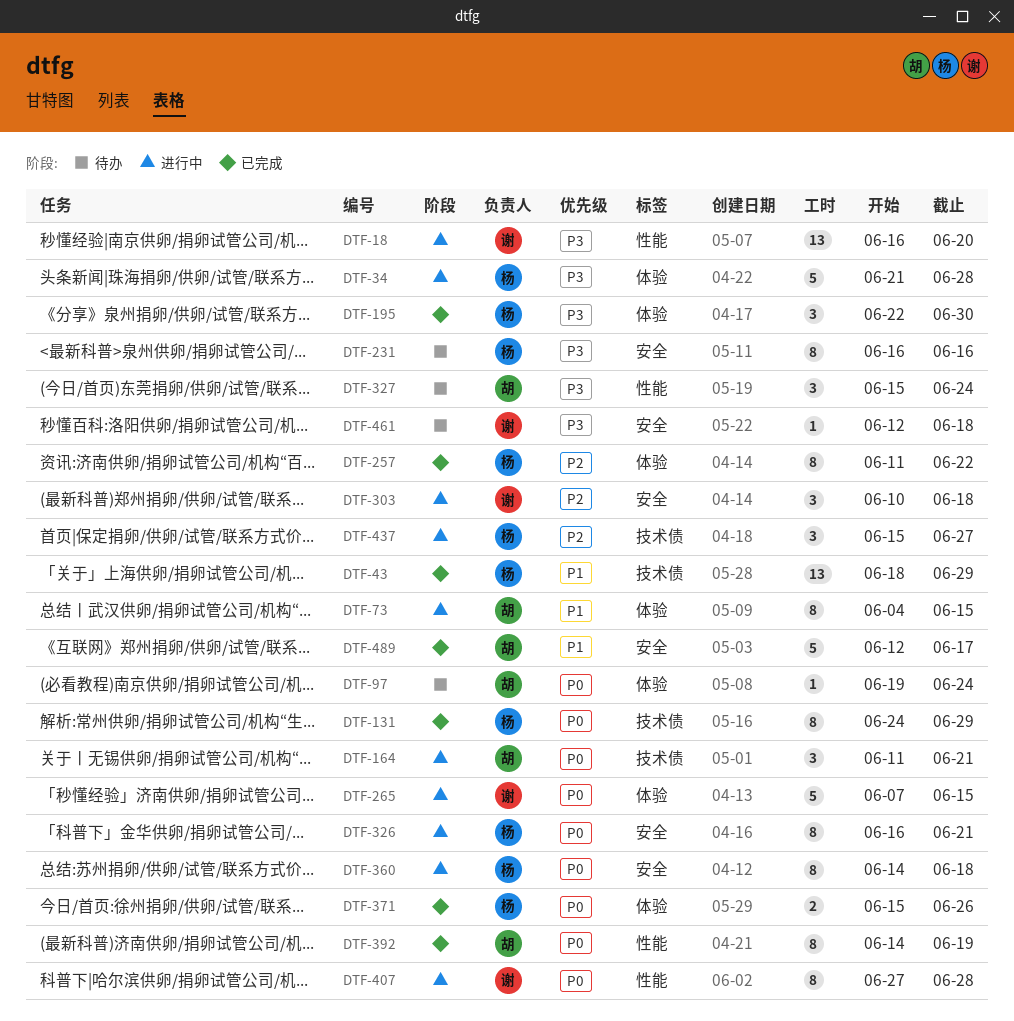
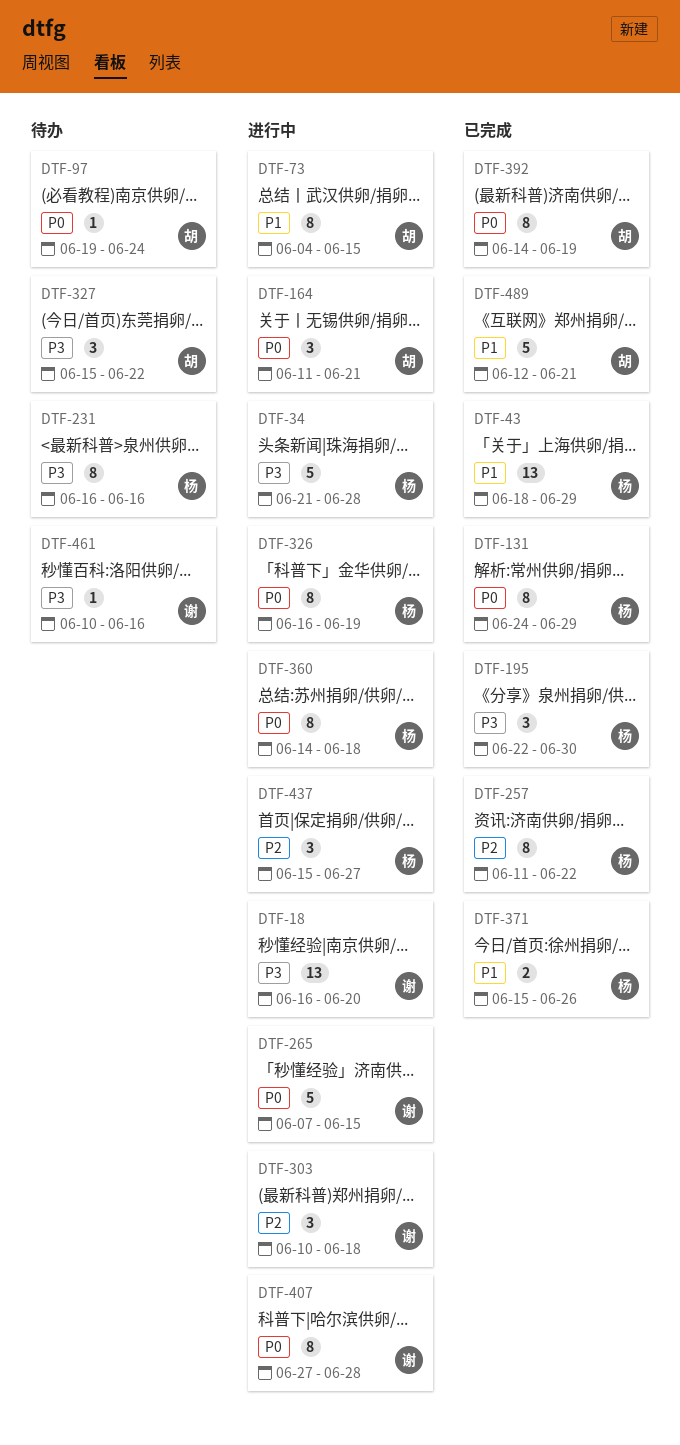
DTF-326, due: Jun 21 -> Jun 19
DTF-327, due: Jun 24 -> Jun 22
DTF-371, priority: P0 -> P1
DTF-461, start: Jun 12 -> Jun 10
DTF-461, due: Jun 18 -> Jun 16
DTF-489, due: Jun 17 -> Jun 21

